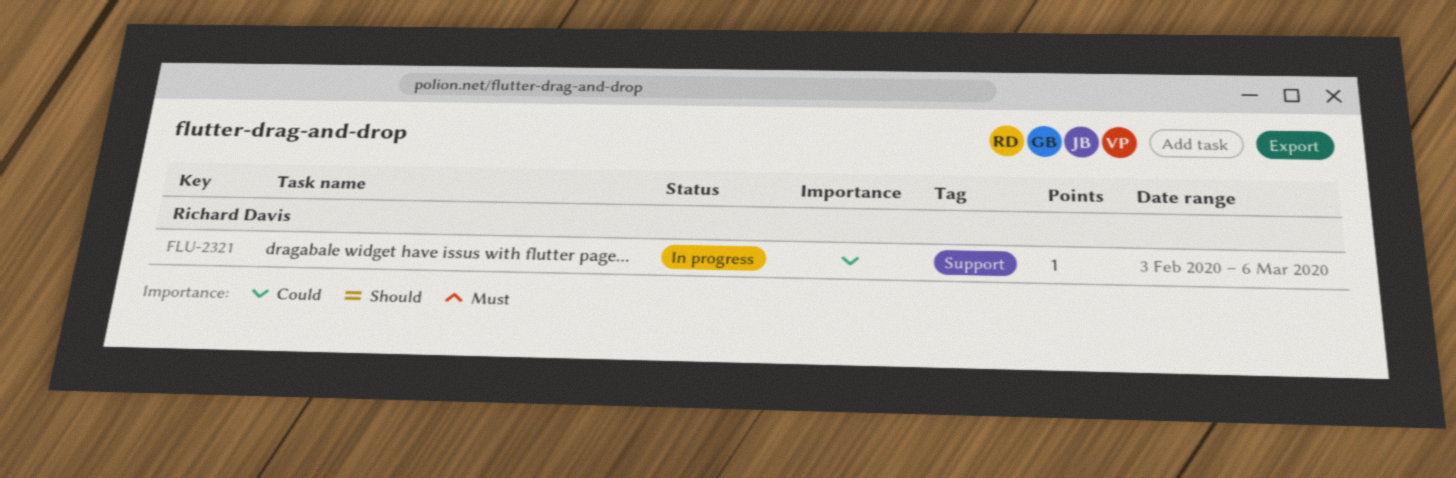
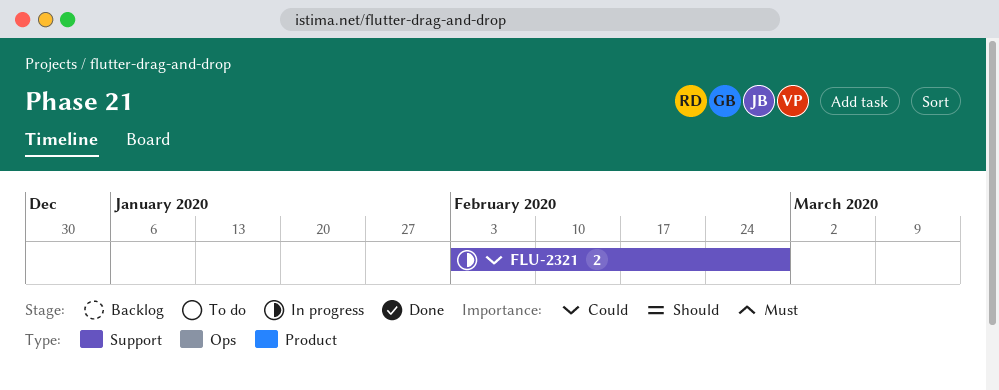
FLU-2321, estimate: 1 -> 2
FLU-2321, due: Mar 6 -> Feb 28

